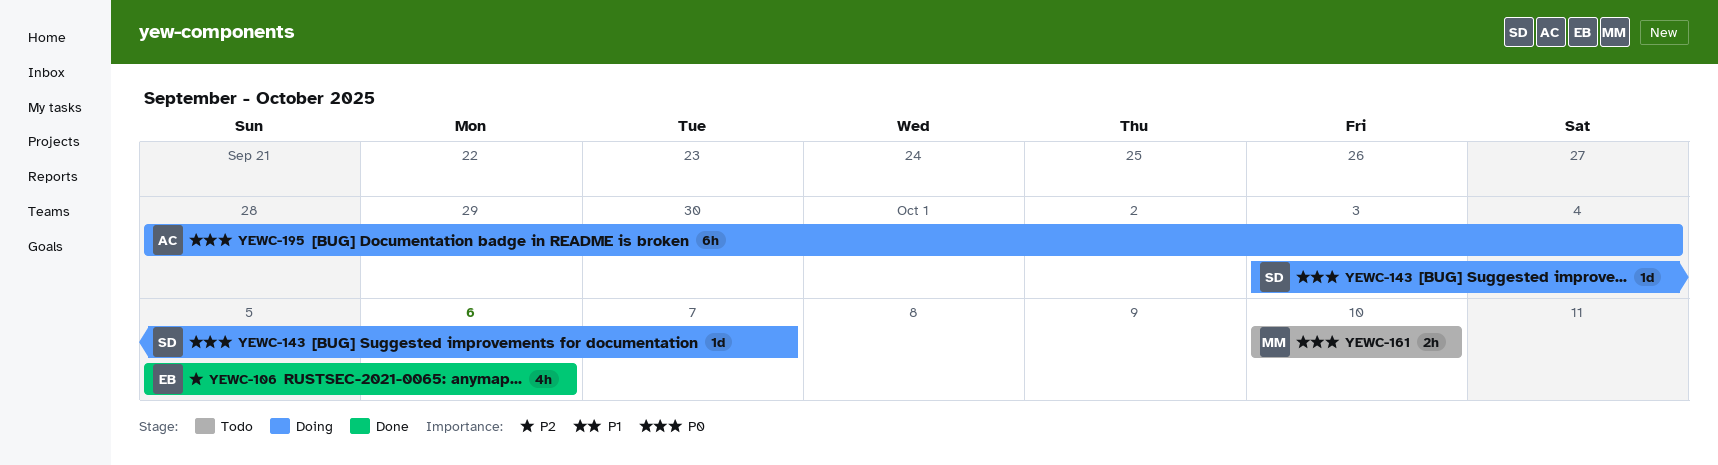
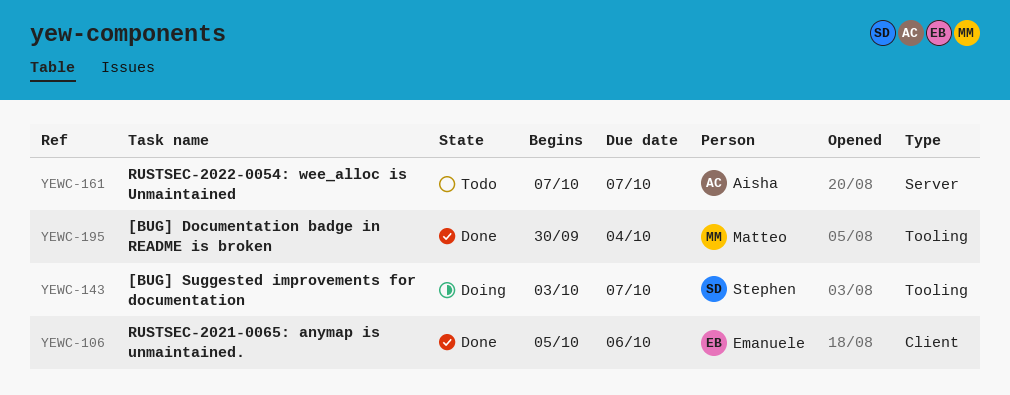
YEWC-161, owner: Matteo -> Aisha
YEWC-161, start: Oct 10 -> Oct 7
YEWC-161, due: Oct 10 -> Oct 7
YEWC-195, status: Doing -> Done
YEWC-195, owner: Aisha -> Matteo
YEWC-195, start: Sep 28 -> Sep 30

